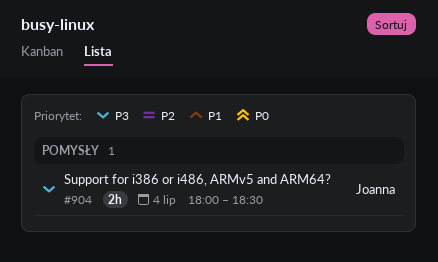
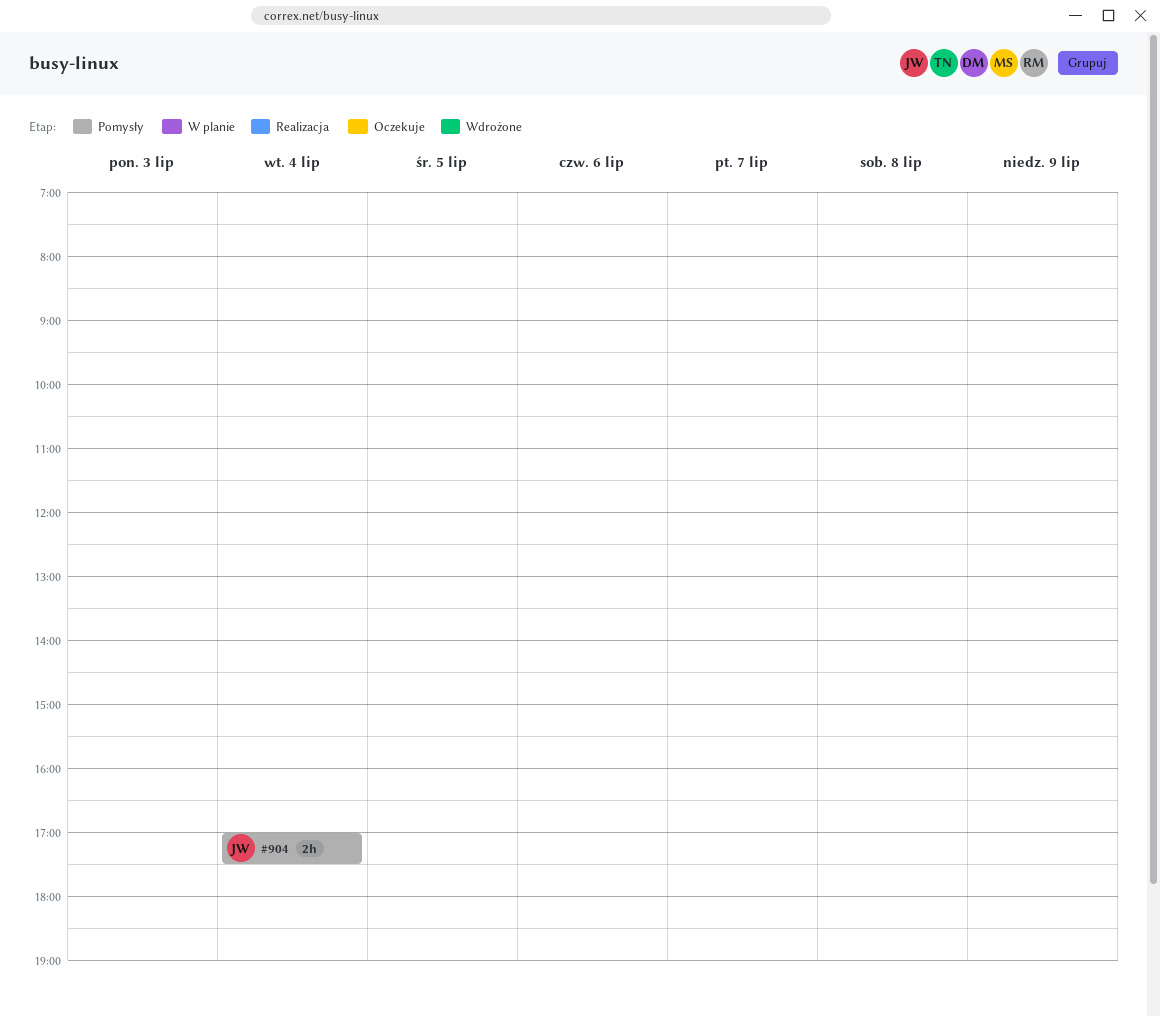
#904, begins: 18:00 -> 17:00
#904, ends: 18:30 -> 17:30

